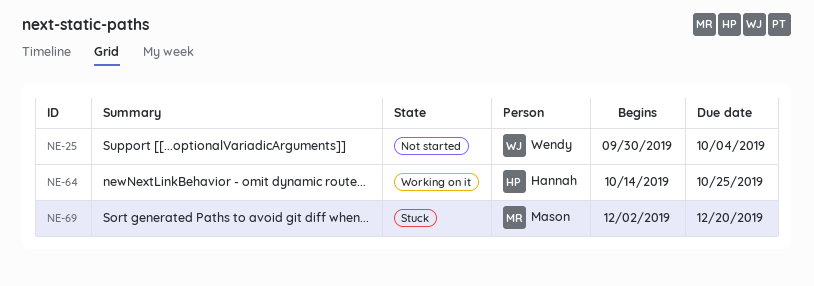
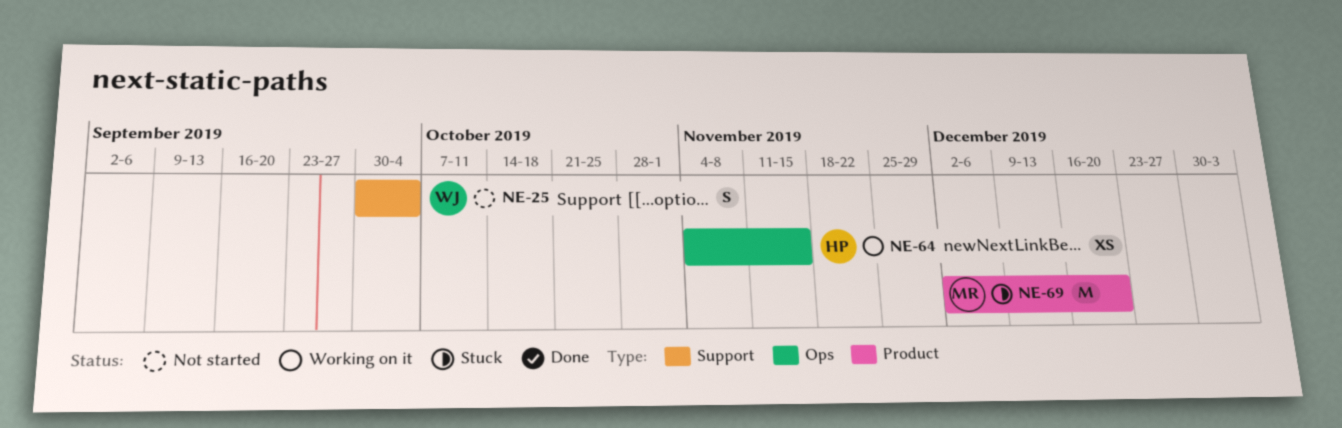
NE-64, start: Oct 14 -> Nov 4
NE-64, due: Oct 25 -> Nov 15

